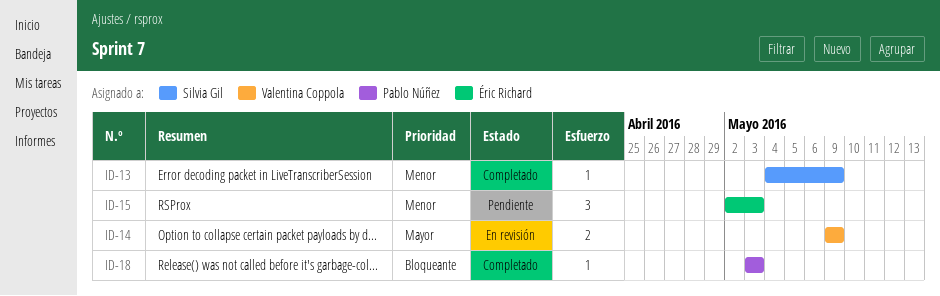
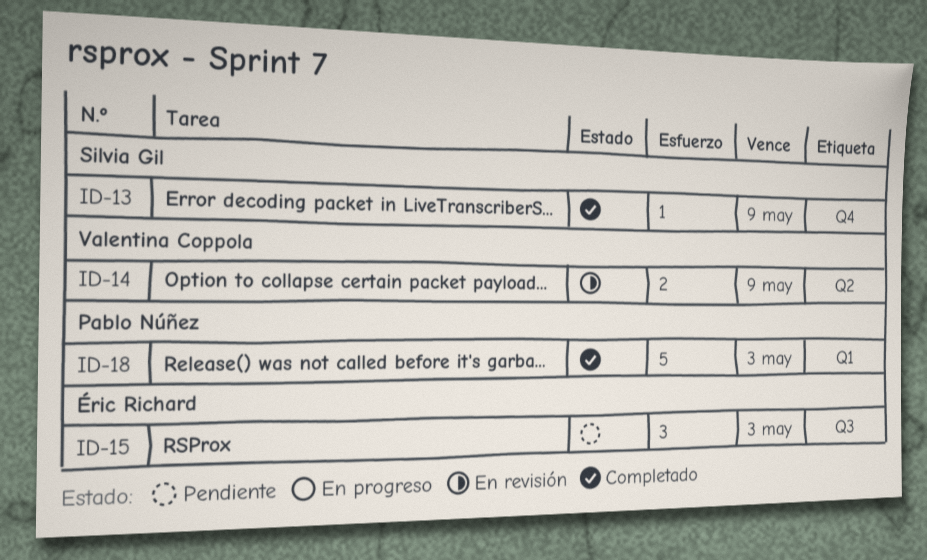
ID-18, estimate: 1 -> 5

